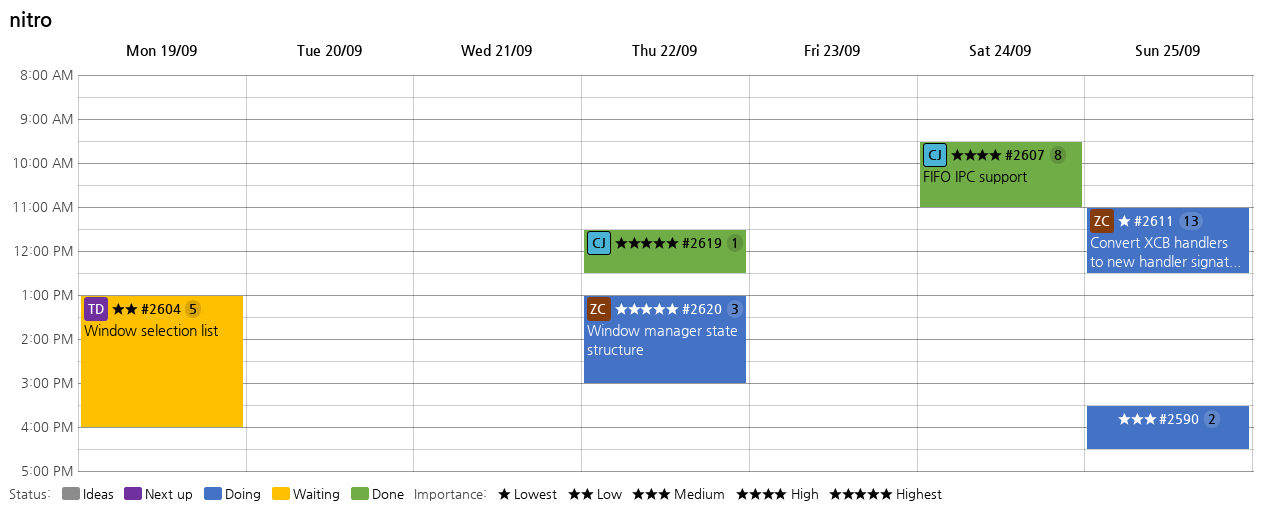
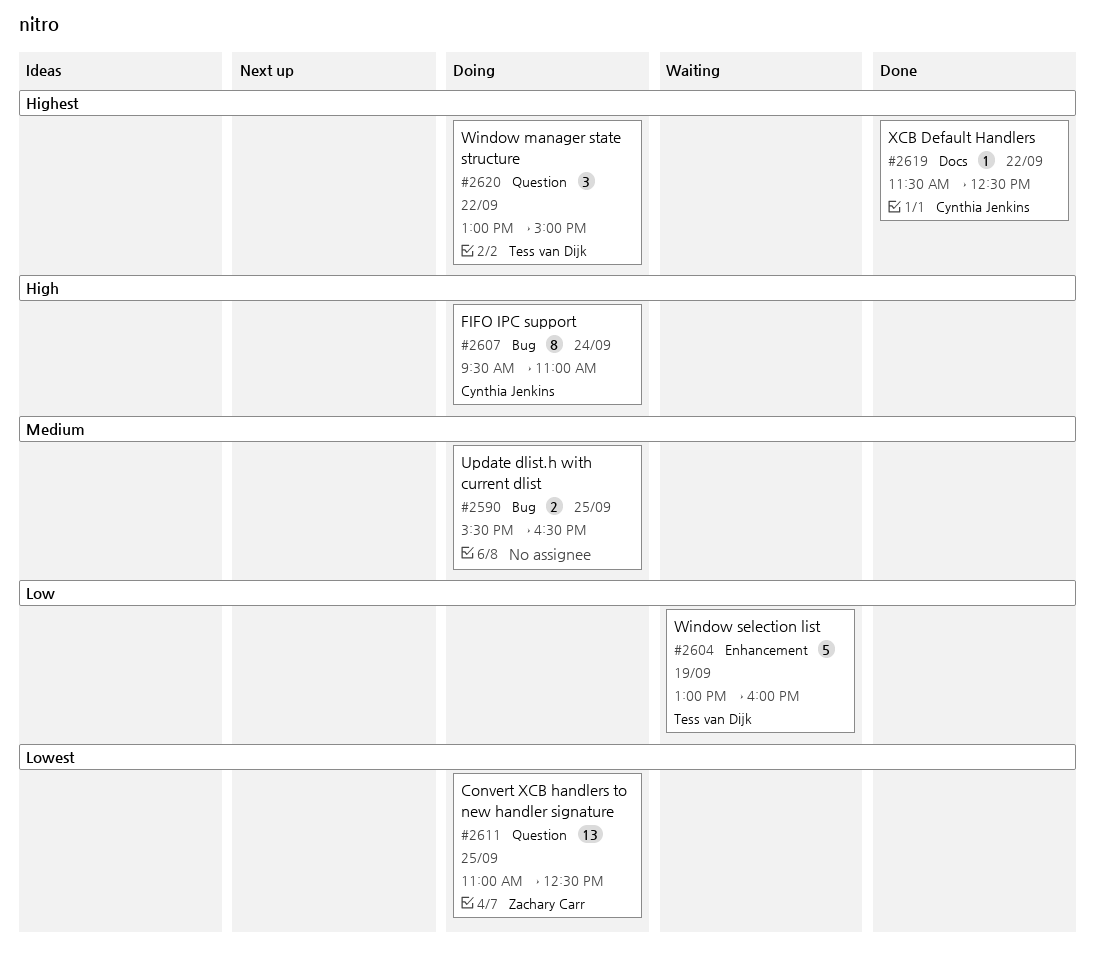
#2607, status: Done -> Doing
#2620, owner: Zachary Carr -> Tess van Dijk

